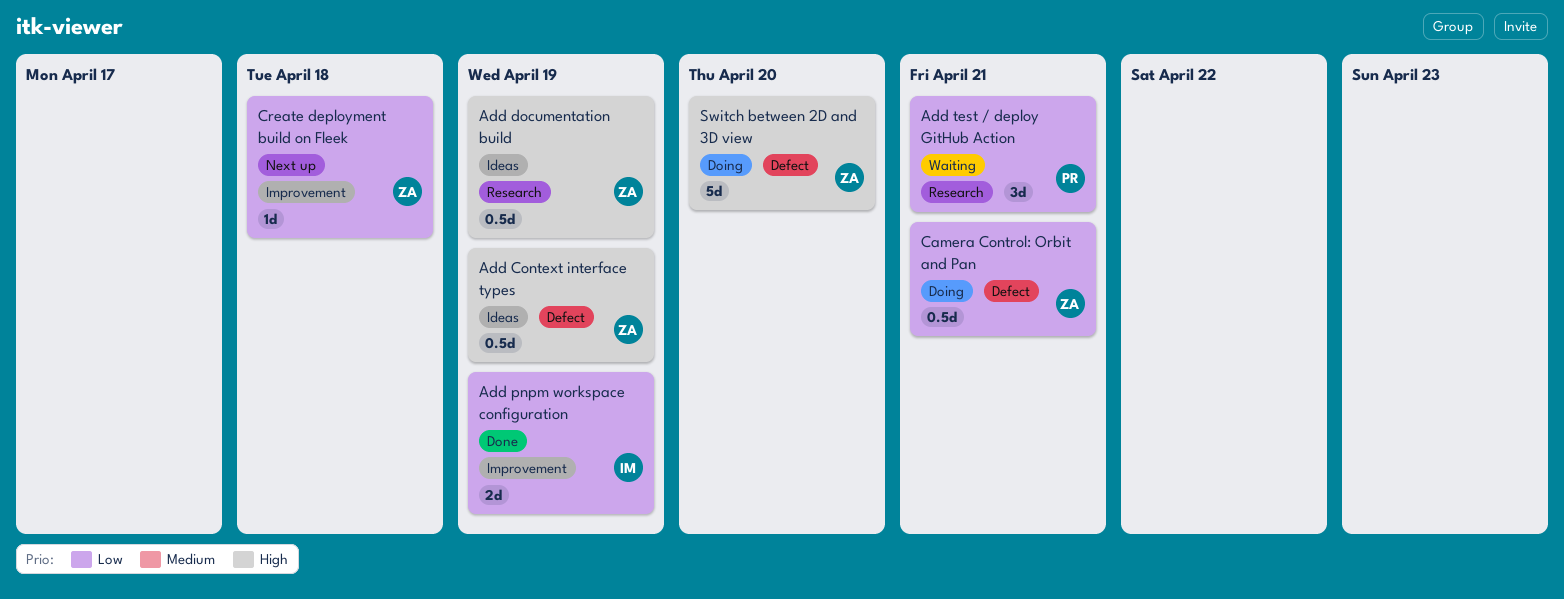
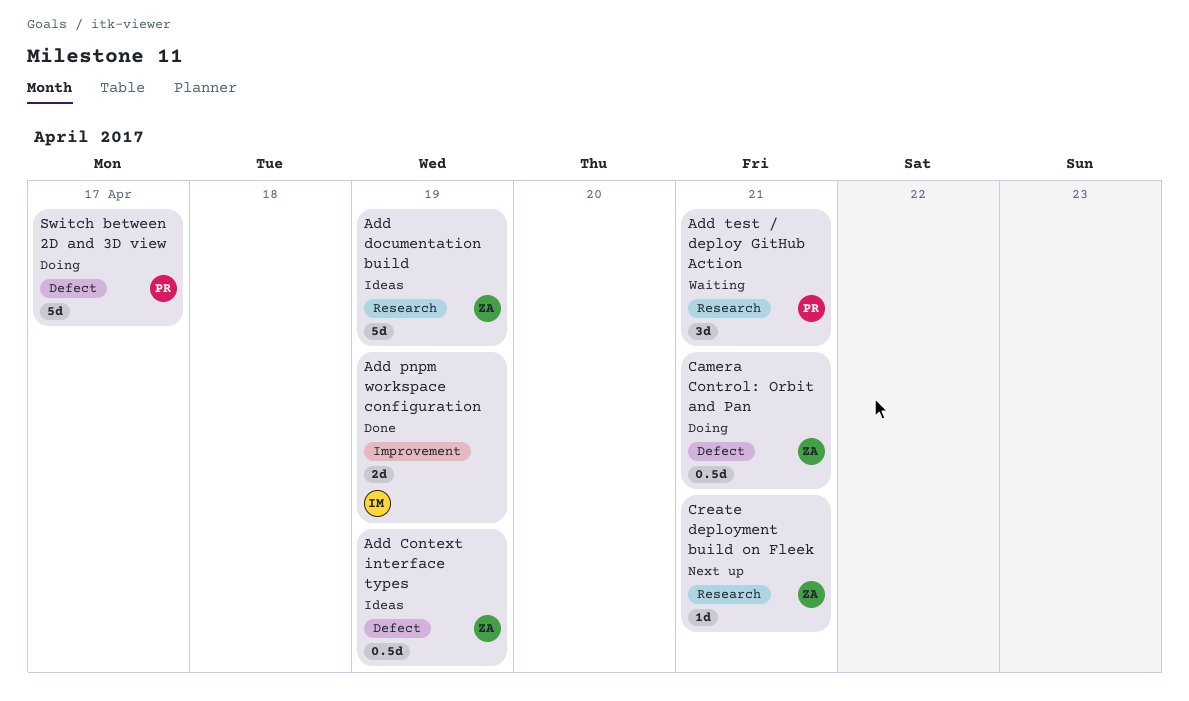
Add documentation build, estimate: 0.5d -> 5d
Create deployment build on Fleek, label: Improvement -> Research
Create deployment build on Fleek, due: Apr 18 -> Apr 21
Switch between 2D and 3D view, owner: ZA -> PR
Switch between 2D and 3D view, due: Apr 20 -> Apr 17

